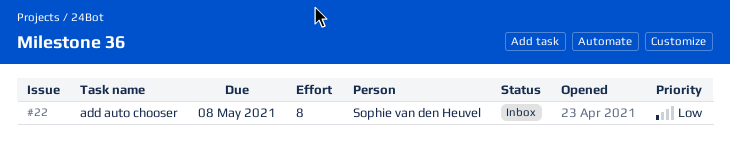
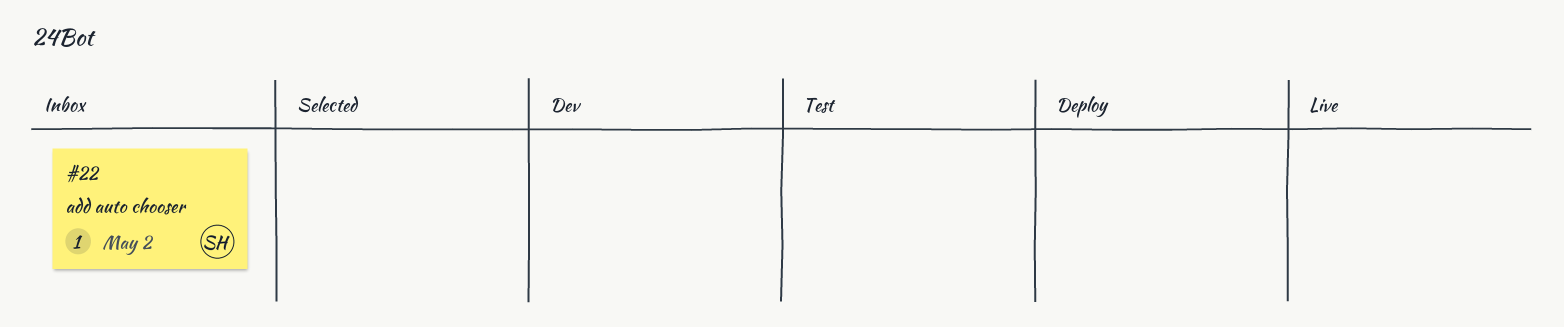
#22, estimate: 8 -> 1
#22, due: May 8 -> May 2

